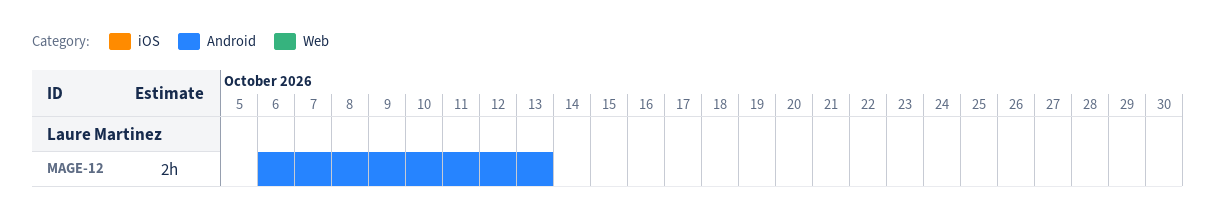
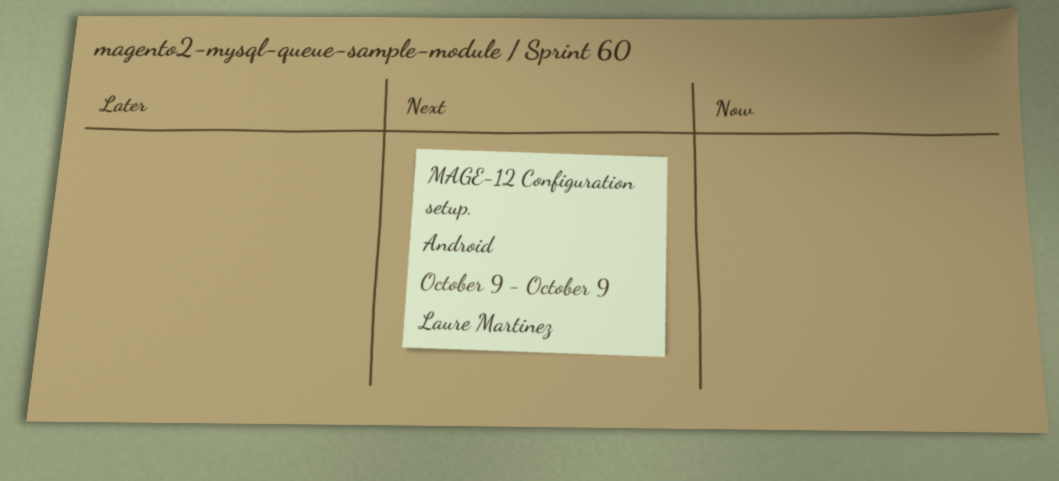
MAGE-12, start: Oct 6 -> Oct 9
MAGE-12, due: Oct 13 -> Oct 9

